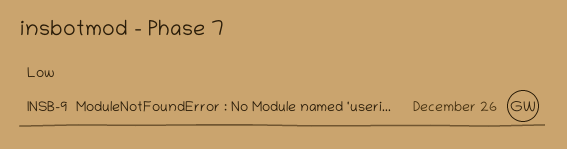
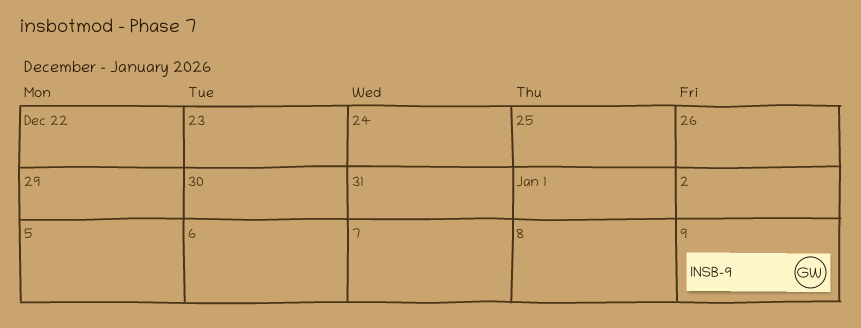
INSB-9, due: Dec 26 -> Jan 9

